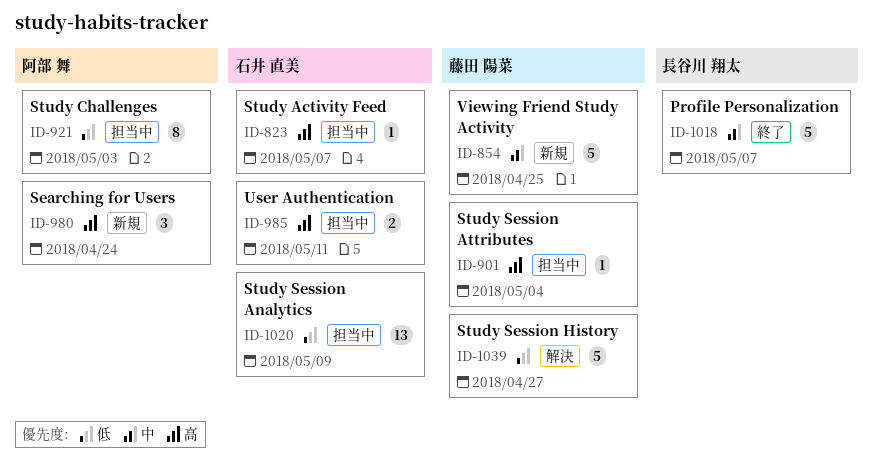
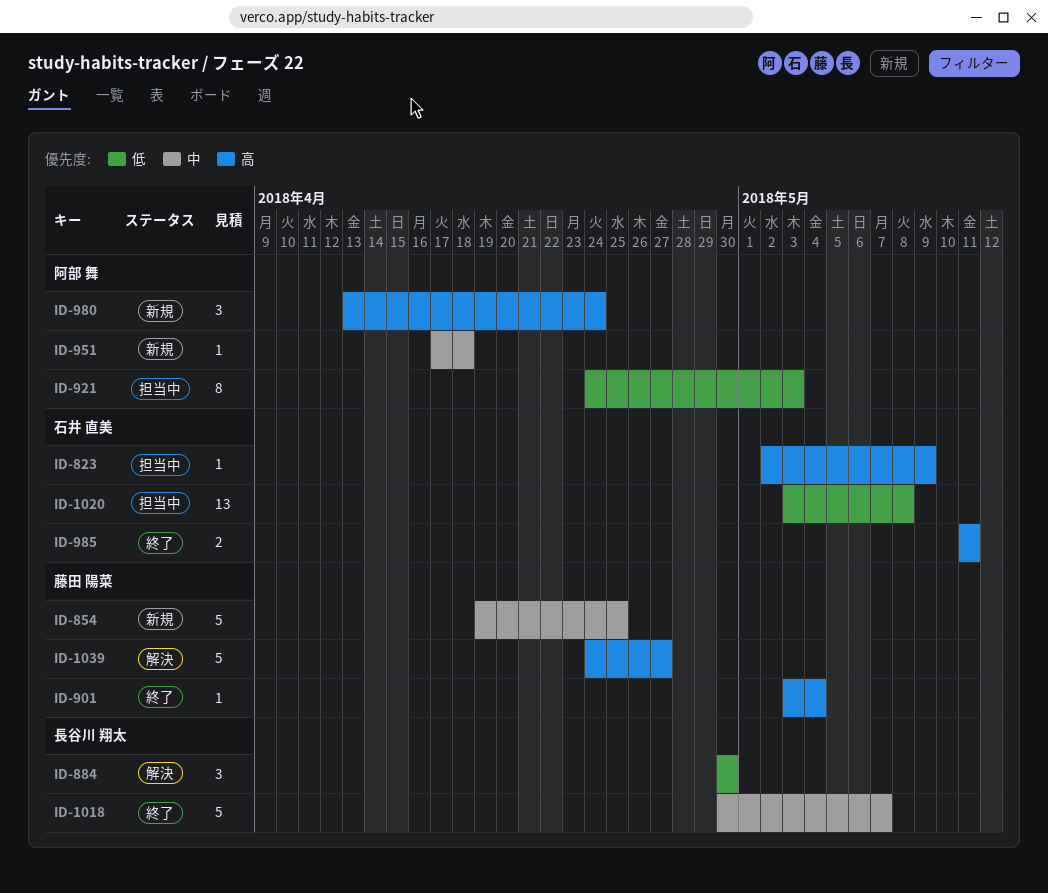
ID-823, due: May 7 -> May 9
ID-884: none -> present
ID-901, status: 担当中 -> 終了
ID-951: none -> present
ID-985, status: 担当中 -> 終了
ID-1020, due: May 9 -> May 8
ID-1039, priority: 低 -> 高

